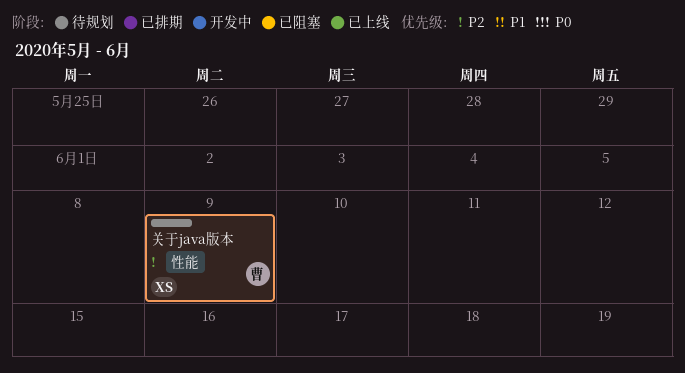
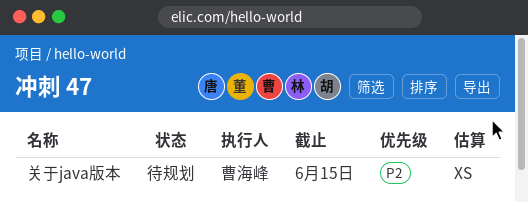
关于java版本, due: Jun 9 -> Jun 15

